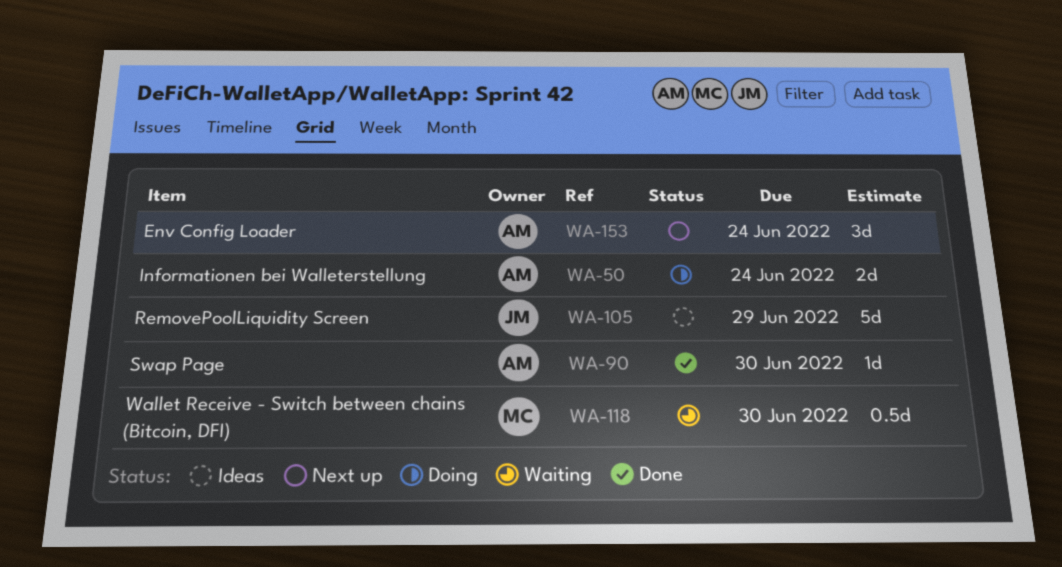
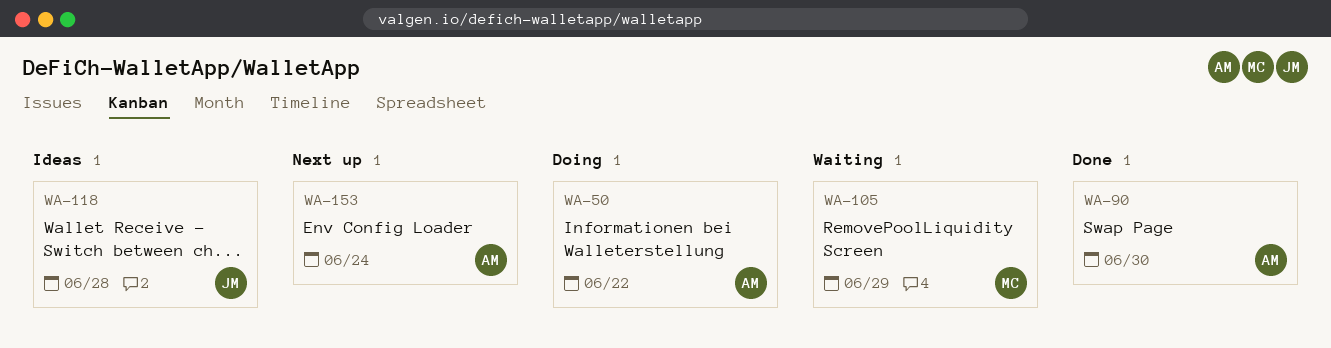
WA-50, due: Jun 24 -> Jun 22
WA-105, status: Ideas -> Waiting
WA-105, owner: JM -> MC
WA-118, status: Waiting -> Ideas
WA-118, owner: MC -> JM
WA-118, due: Jun 30 -> Jun 28

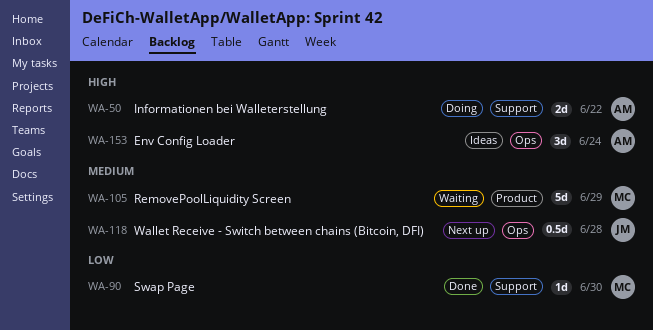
WA-90, owner: AM -> MC
WA-118, status: Ideas -> Next up
WA-153, status: Next up -> Ideas

